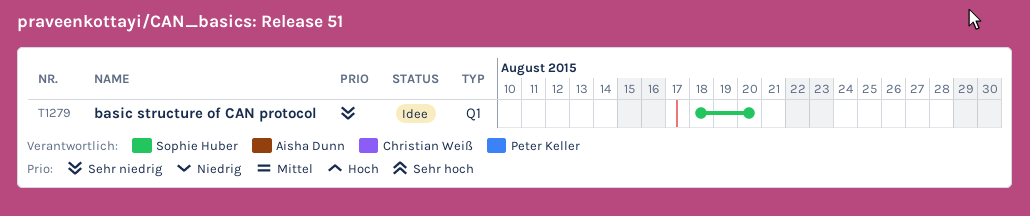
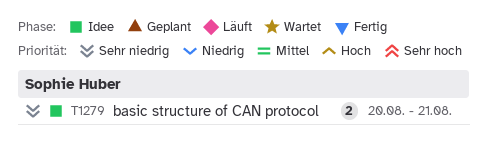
T1279, start: Aug 18 -> Aug 20
T1279, due: Aug 20 -> Aug 21

